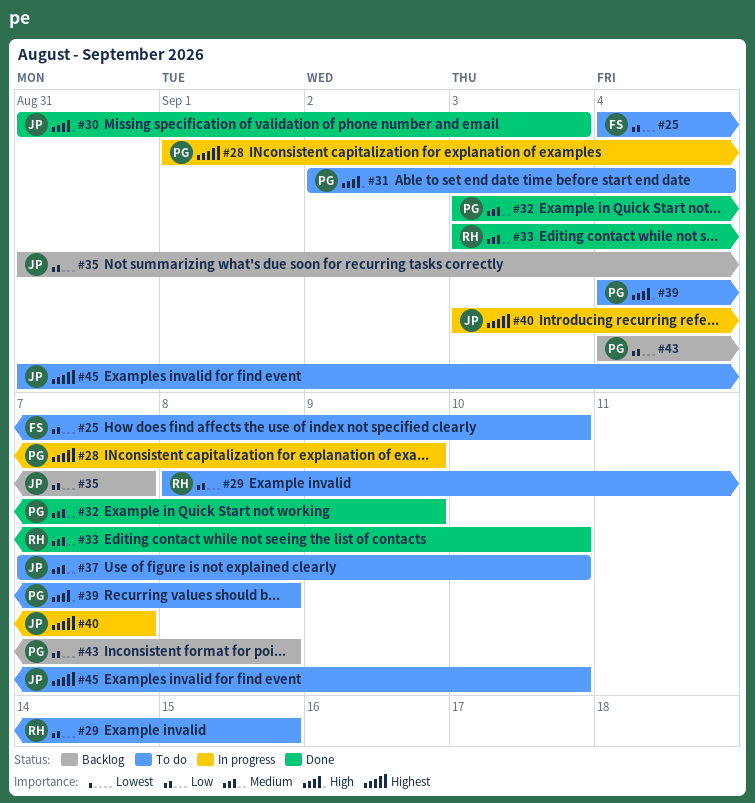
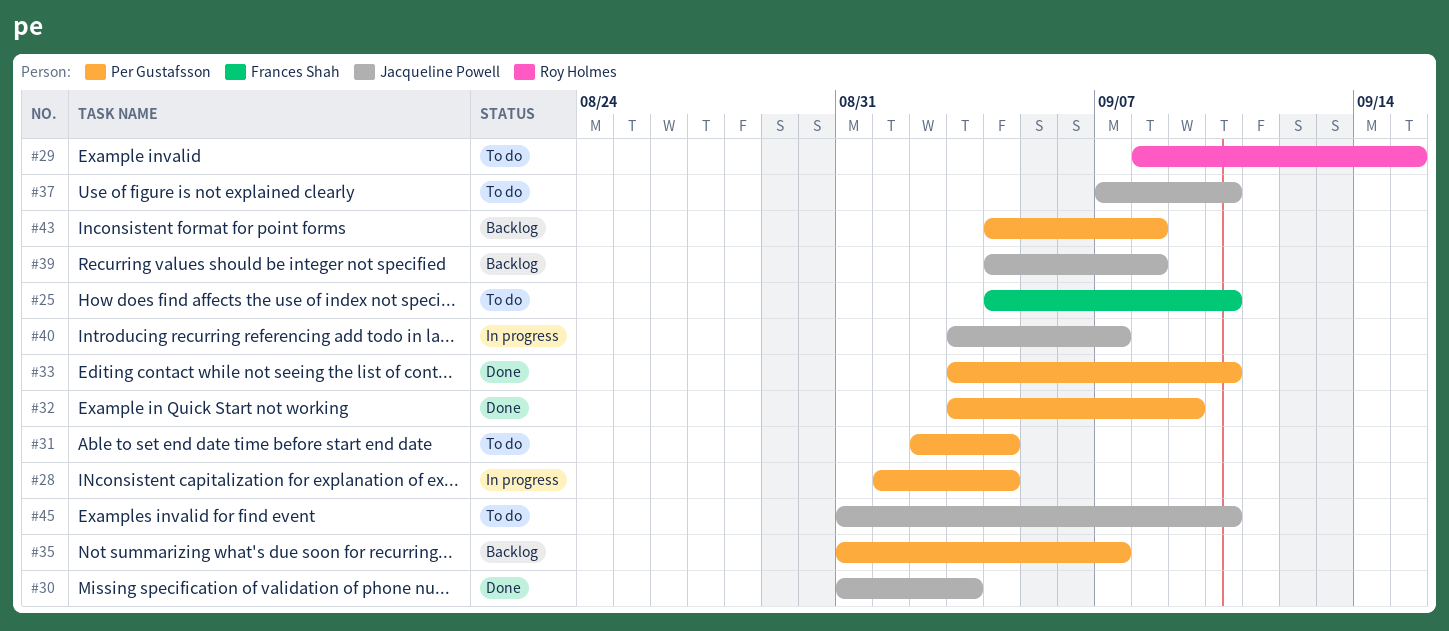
#28, due: Sep 9 -> Sep 4
#33, owner: Roy Holmes -> Per Gustafsson
#35, owner: Jacqueline Powell -> Per Gustafsson
#39, status: To do -> Backlog
#39, owner: Per Gustafsson -> Jacqueline Powell

